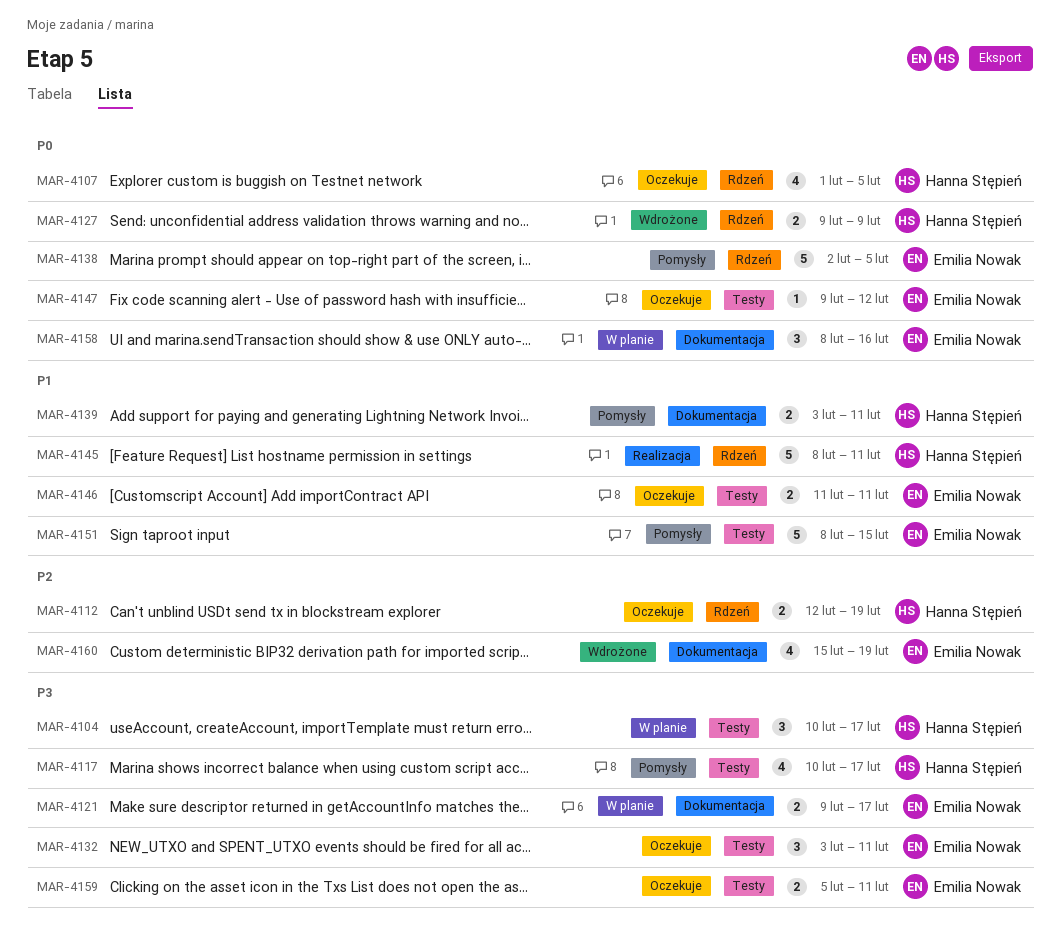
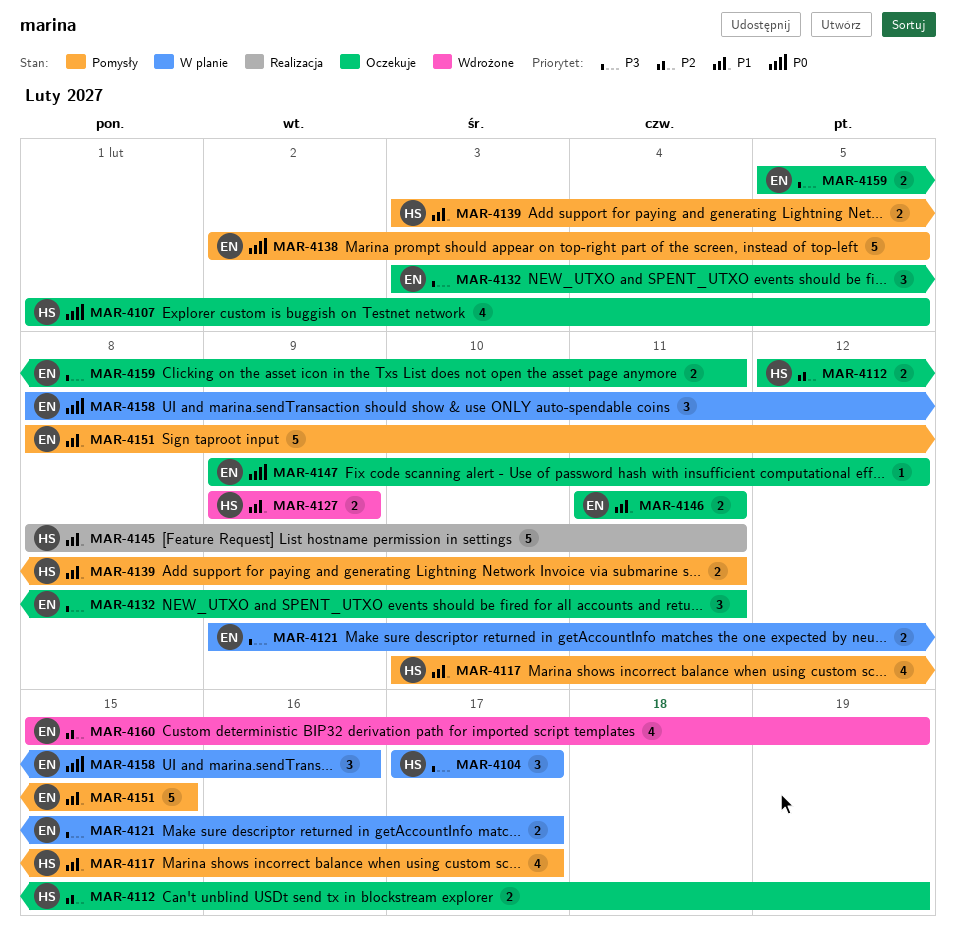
MAR-4104, start: Feb 10 -> Feb 17
MAR-4117, priority: P3 -> P1
MAR-4127, priority: P0 -> P1

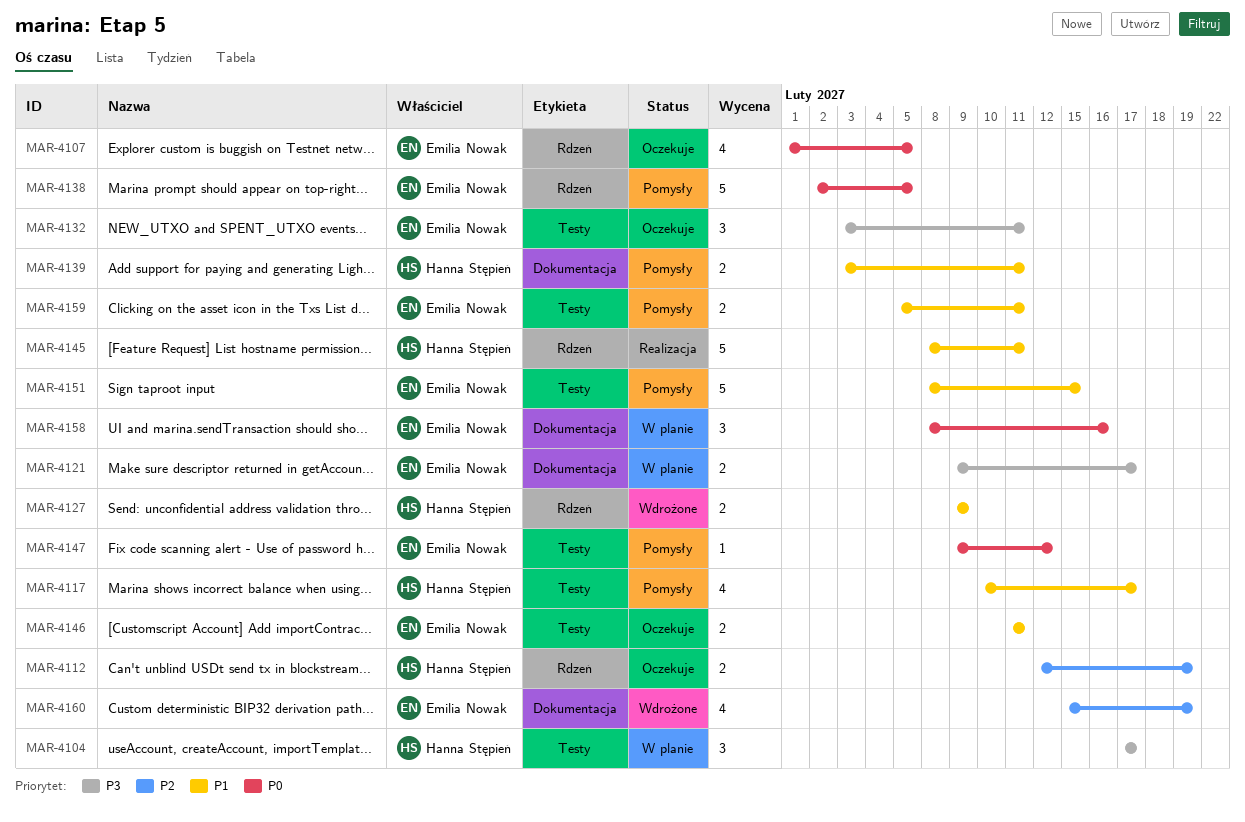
MAR-4107, owner: Hanna Stępień -> Emilia Nowak
MAR-4147, status: Oczekuje -> Pomysły
MAR-4159, status: Oczekuje -> Pomysły
MAR-4159, priority: P3 -> P1

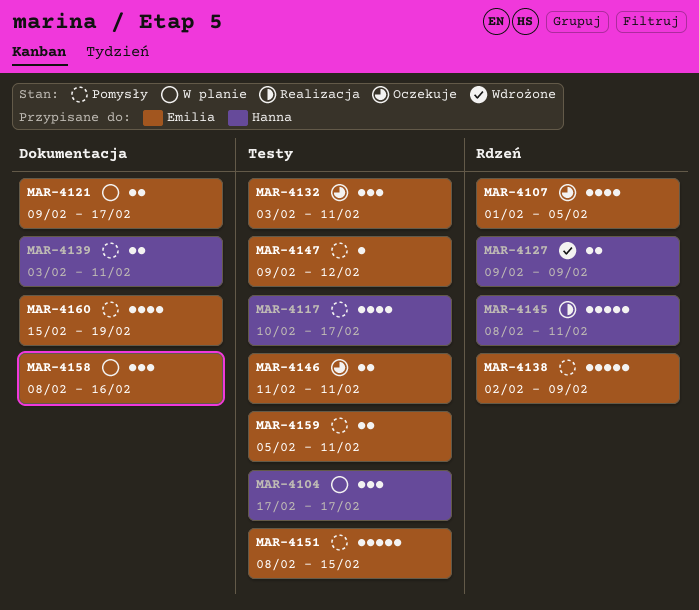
MAR-4112: present -> none
MAR-4138, due: Feb 5 -> Feb 9
MAR-4160, status: Wdrożone -> Pomysły

